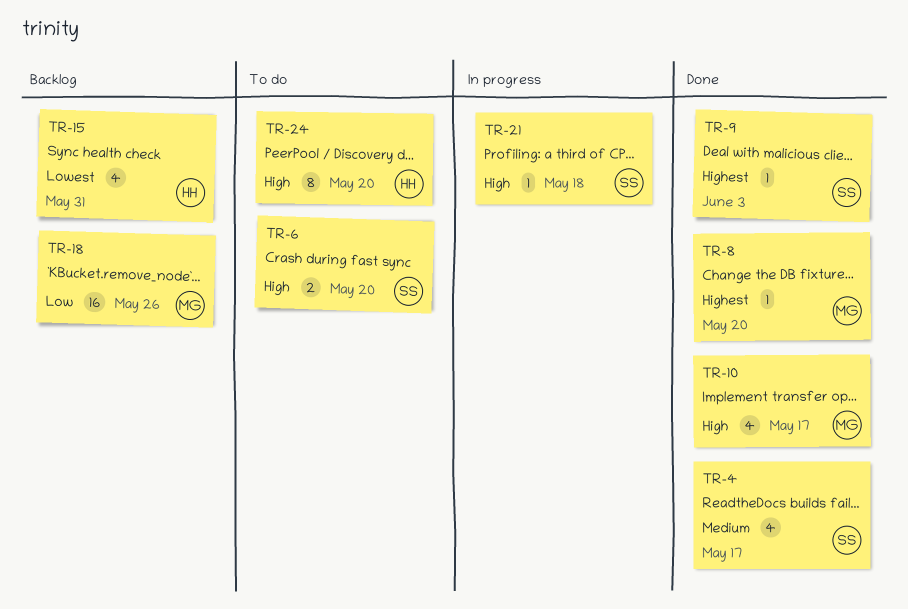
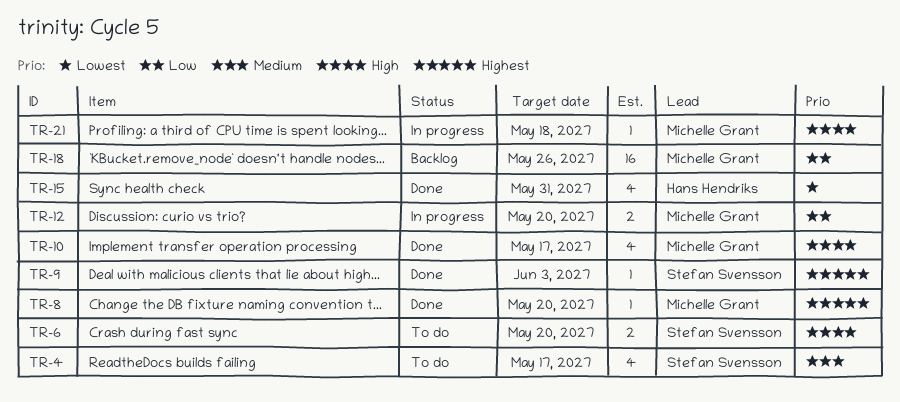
TR-4, status: Done -> To do
TR-12: none -> present
TR-15, status: Backlog -> Done
TR-21, owner: Stefan Svensson -> Michelle Grant
TR-24: present -> none

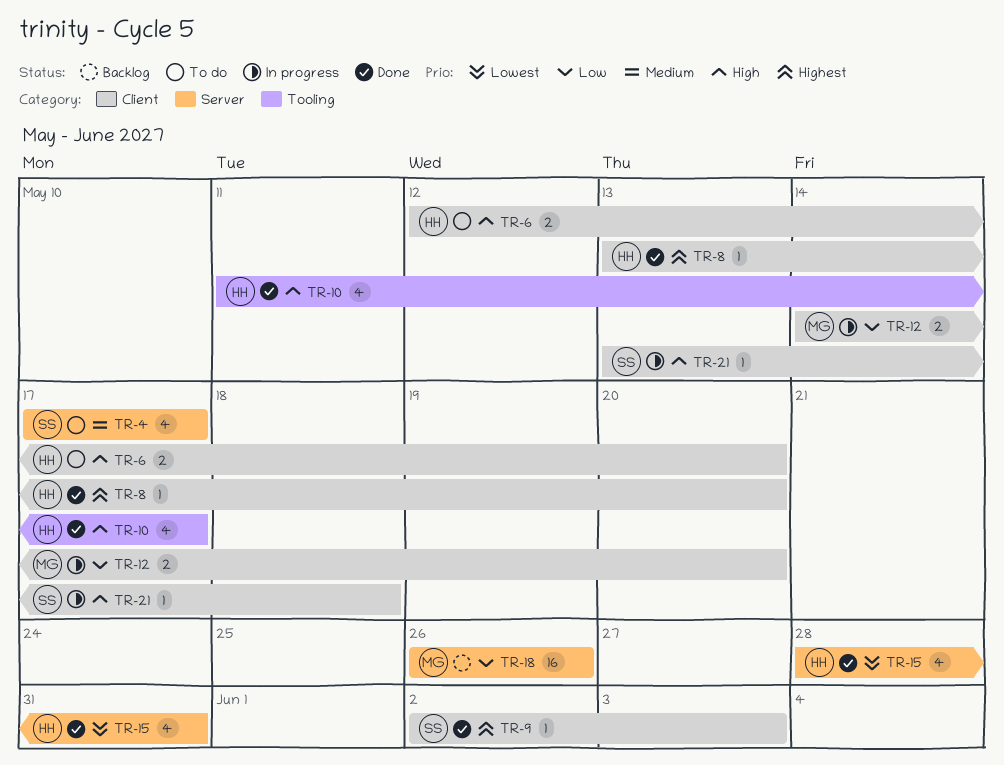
TR-6, owner: Stefan Svensson -> Hans Hendriks
TR-8, owner: Michelle Grant -> Hans Hendriks
TR-10, owner: Michelle Grant -> Hans Hendriks
TR-21, owner: Michelle Grant -> Stefan Svensson

